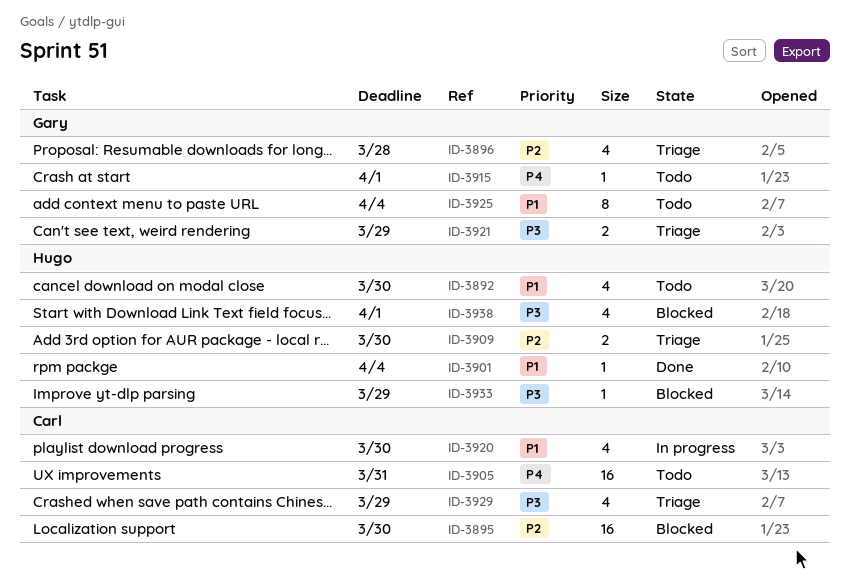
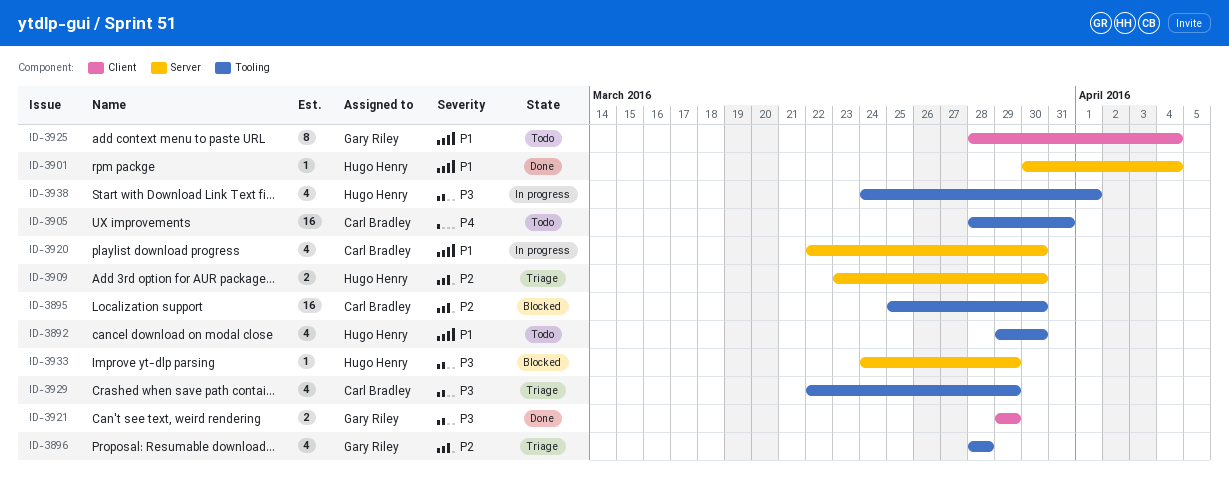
ID-3915: present -> none
ID-3921, status: Triage -> Done
ID-3938, status: Blocked -> In progress

